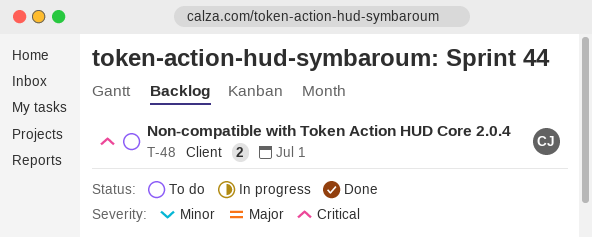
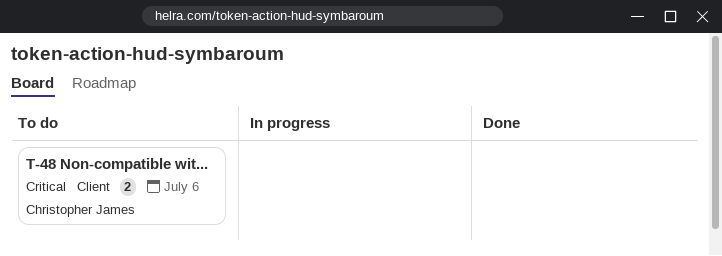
T-48, due: Jul 1 -> Jul 6

